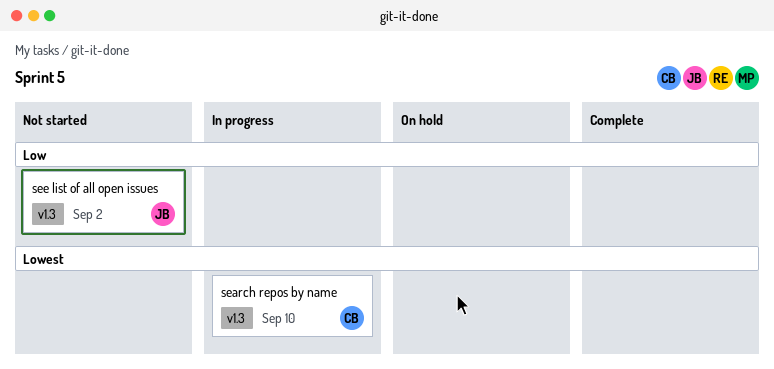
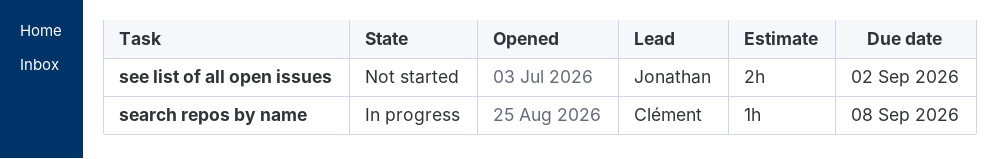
search repos by name, due: Sep 10 -> Sep 8

